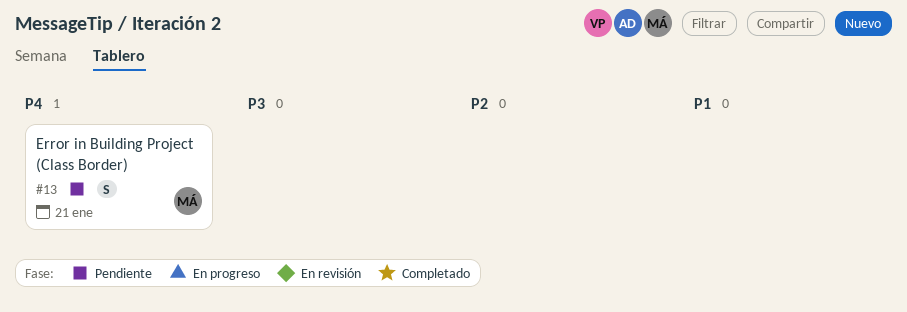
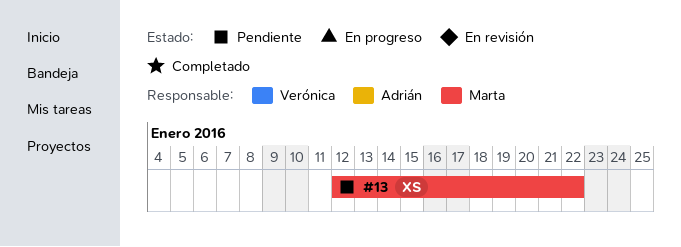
#13, estimate: S -> XS
#13, due: Jan 21 -> Jan 22

